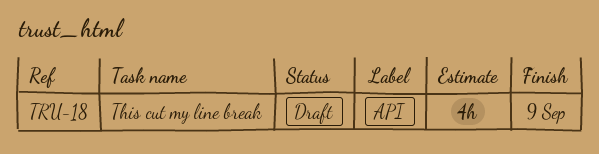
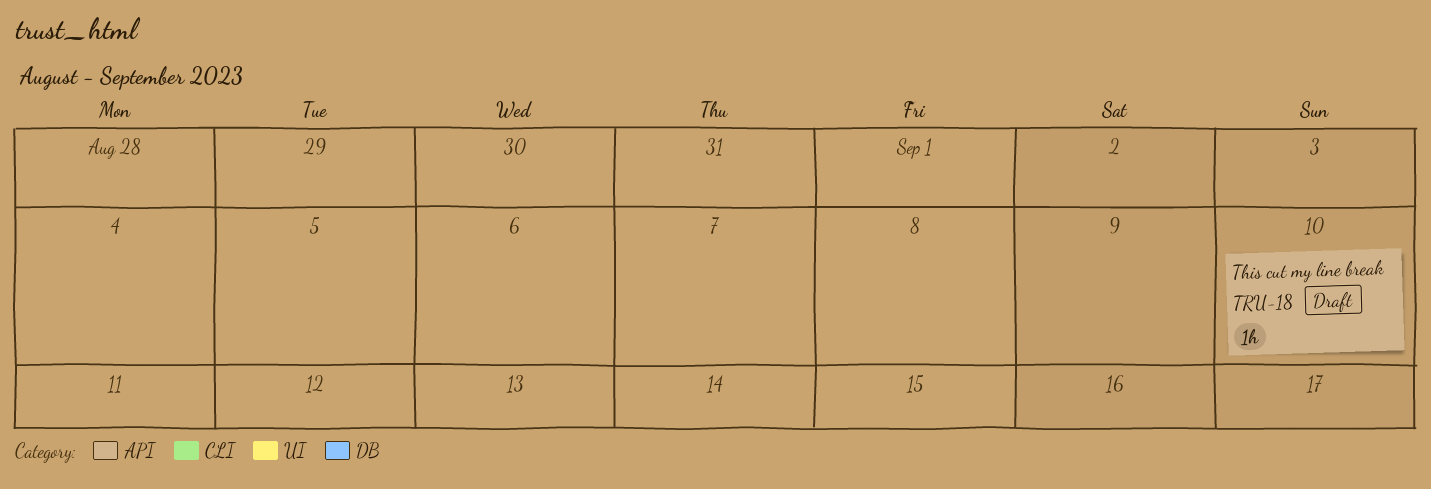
TRU-18, estimate: 4h -> 1h
TRU-18, due: Sep 9 -> Sep 10

